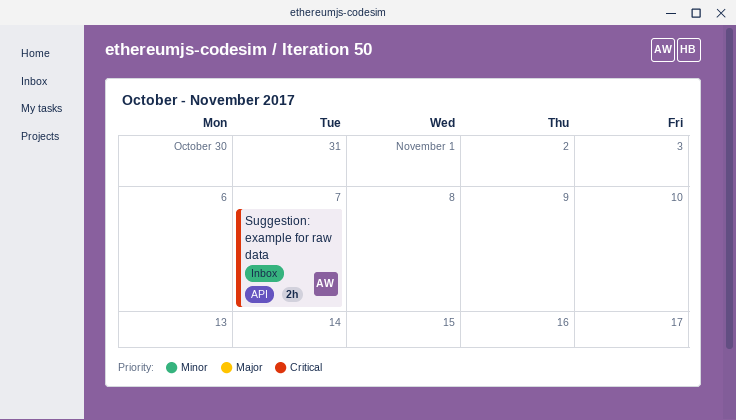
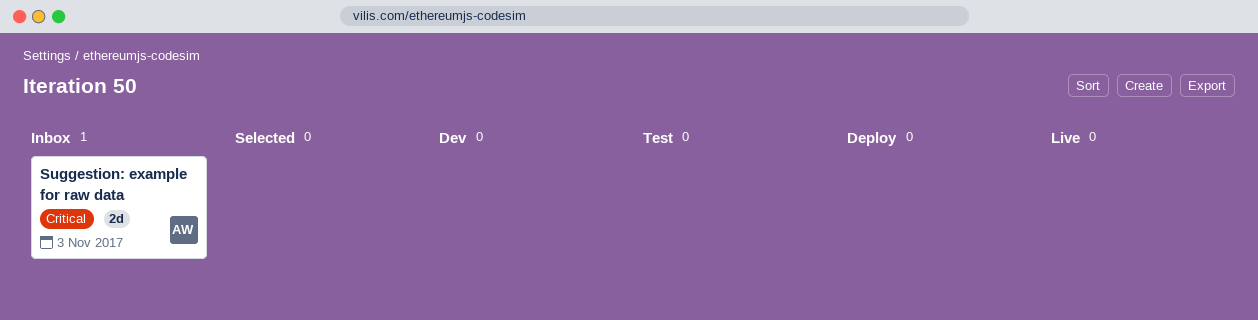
Suggestion: example for raw data, estimate: 2h -> 2d
Suggestion: example for raw data, due: Nov 7 -> Nov 3

